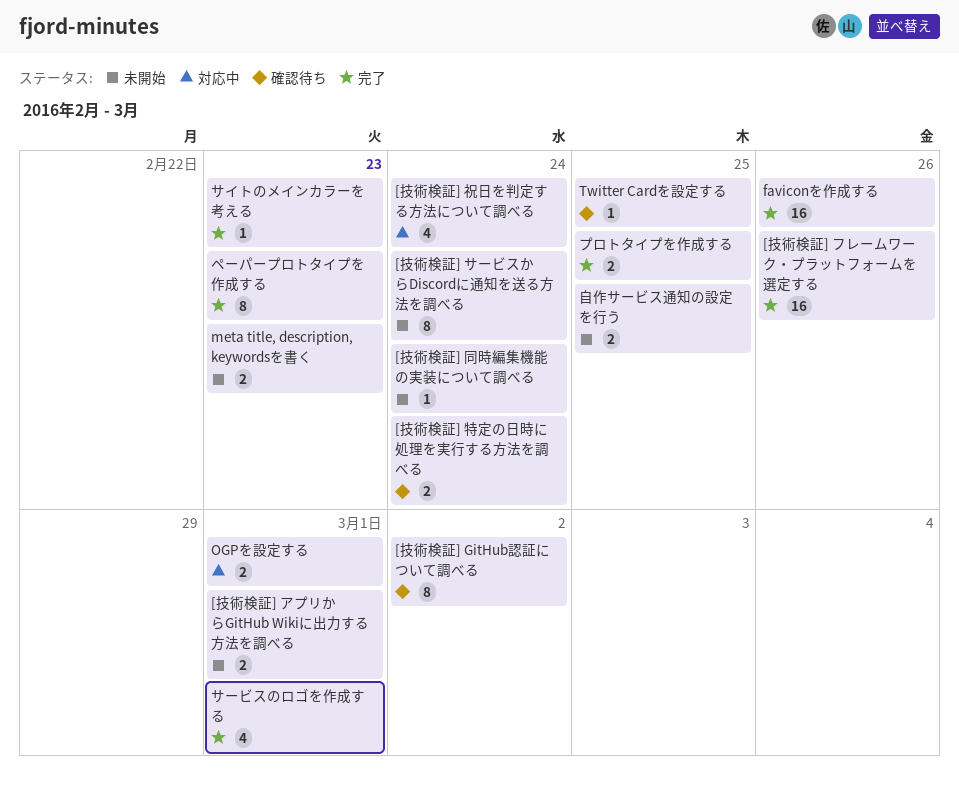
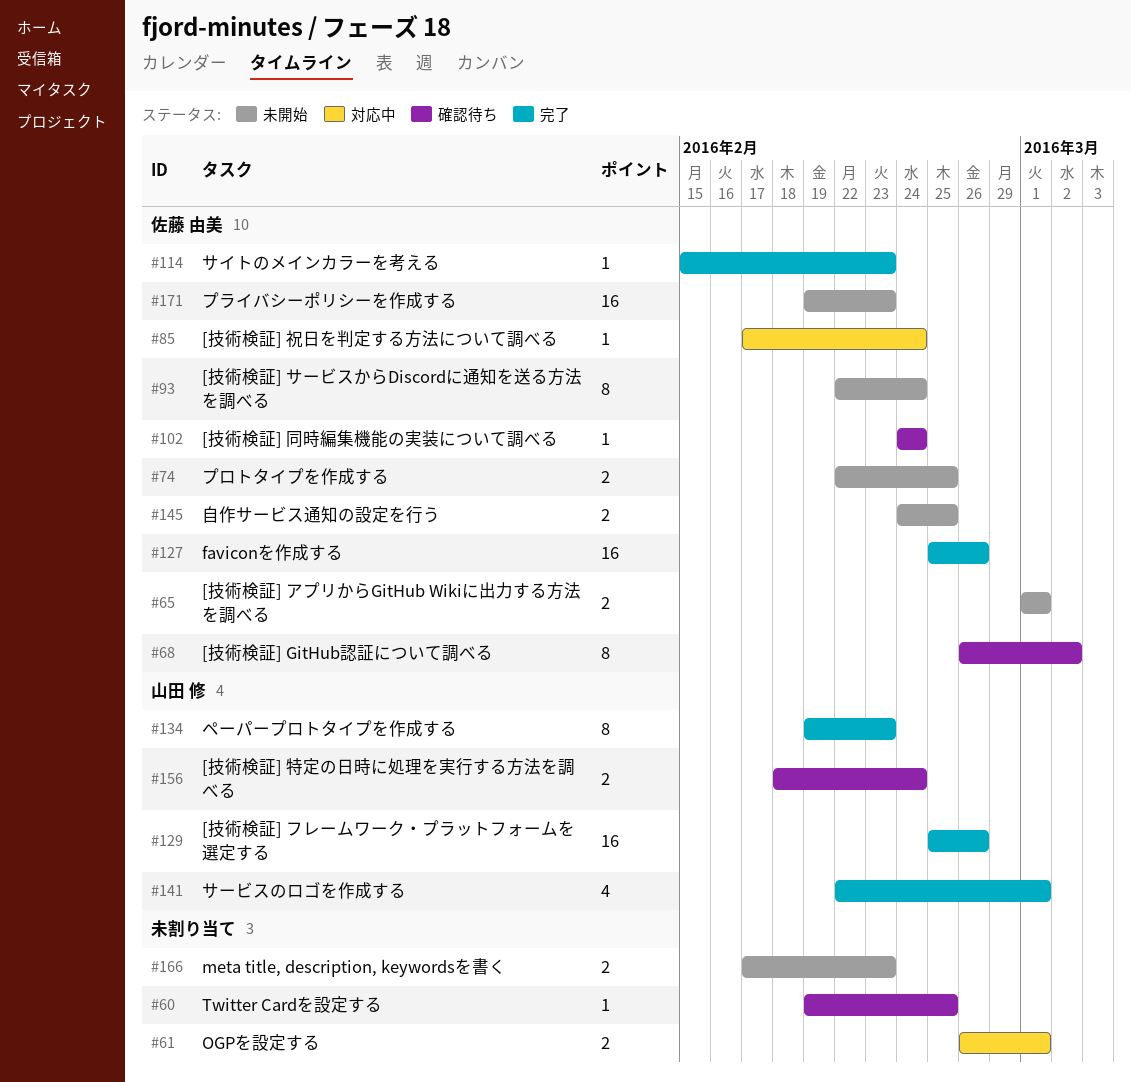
[技術検証] 同時編集機能の実装について調べる, status: 未開始 -> 確認待ち
[技術検証] 祝日を判定する方法について調べる, estimate: 4 -> 1
プライバシーポリシーを作成する: none -> present
プロトタイプを作成する, status: 完了 -> 未開始

